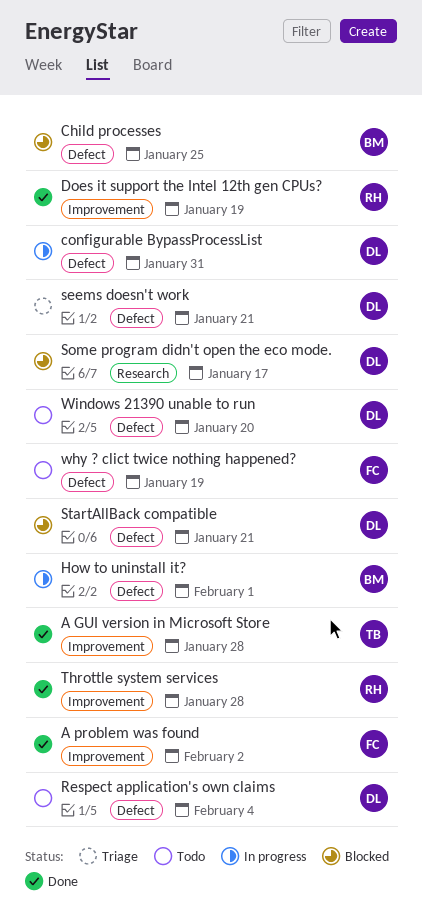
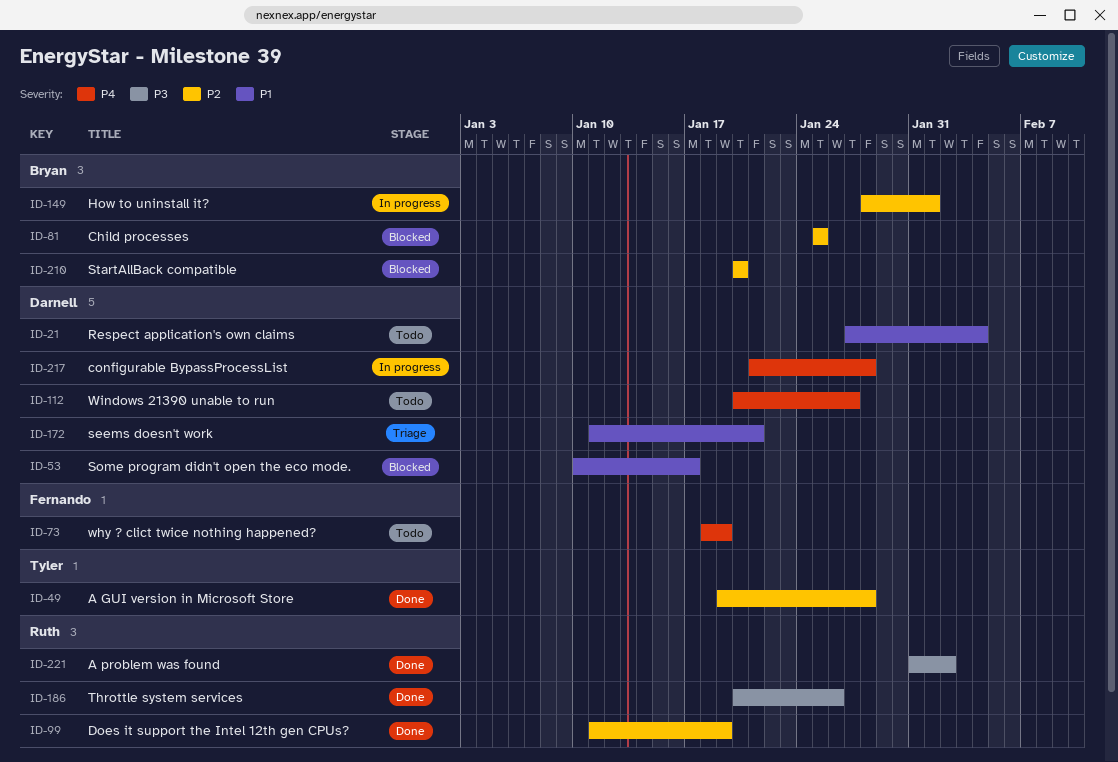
A problem was found, owner: Fernando -> Ruth
configurable BypassProcessList, due: Jan 31 -> Jan 28
StartAllBack compatible, owner: Darnell -> Bryan
StartAllBack compatible, due: Jan 21 -> Jan 20
Throttle system services, due: Jan 28 -> Jan 26
Windows 21390 unable to run, due: Jan 20 -> Jan 27

